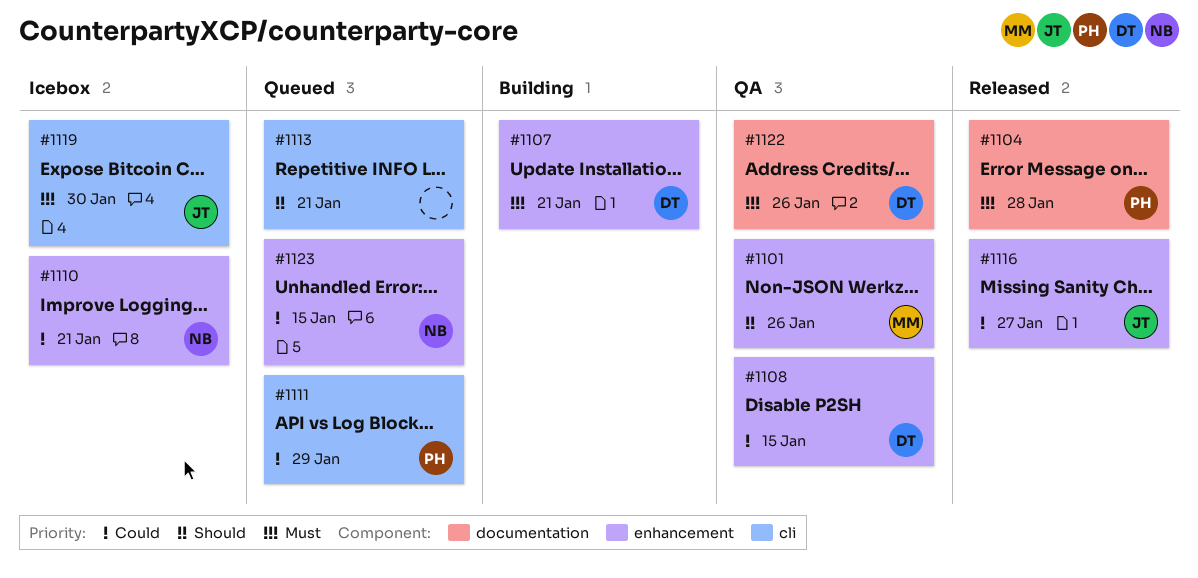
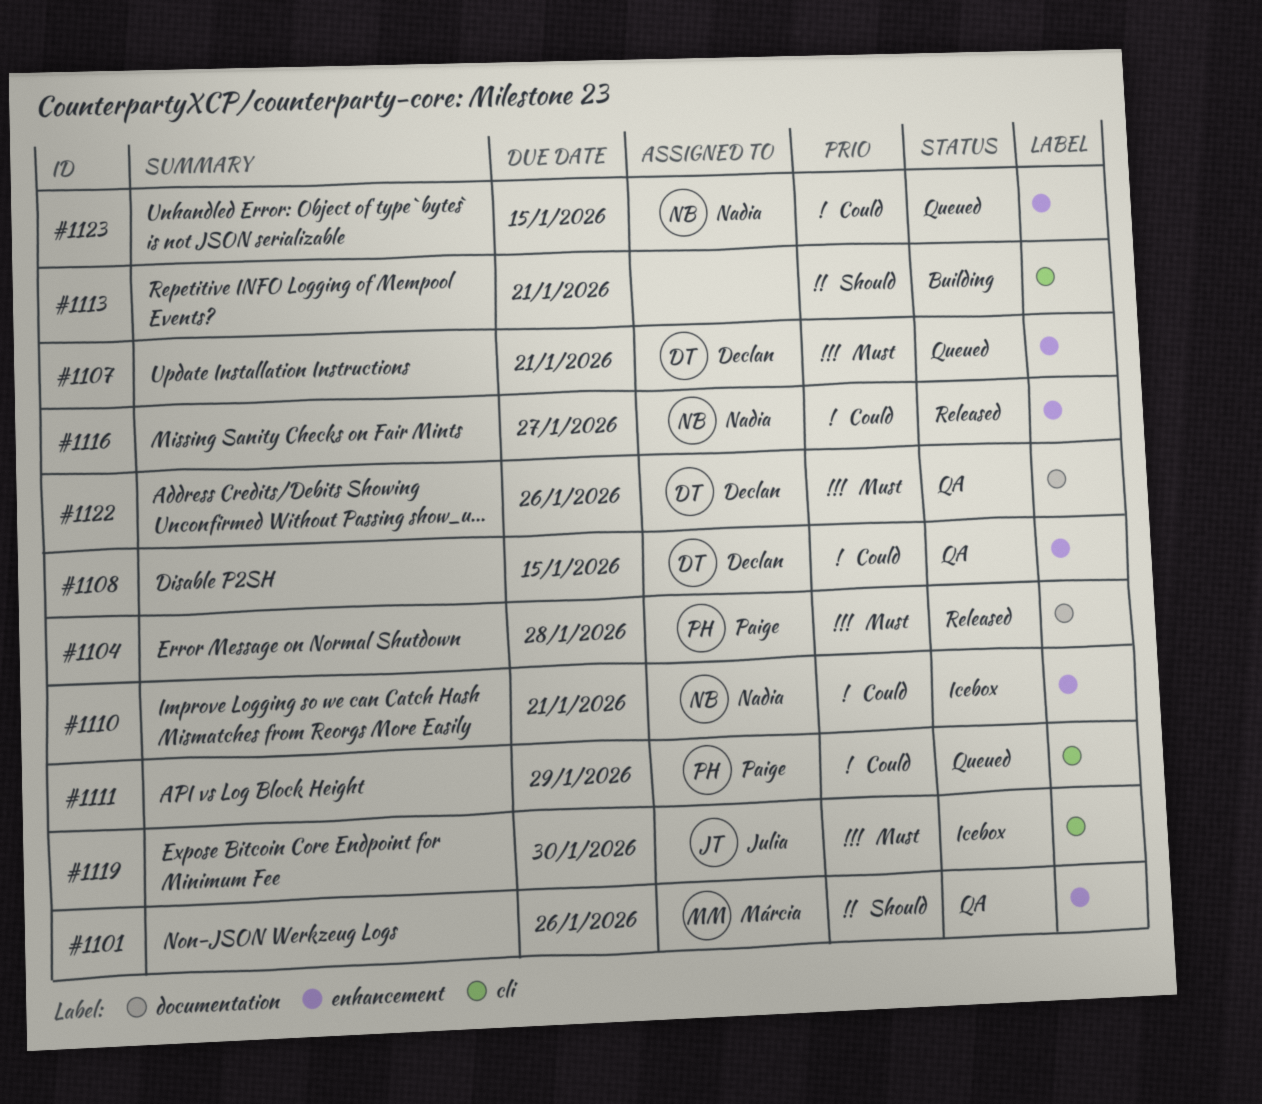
#1107, status: Building -> Queued
#1113, status: Queued -> Building
#1116, owner: Julia -> Nadia

